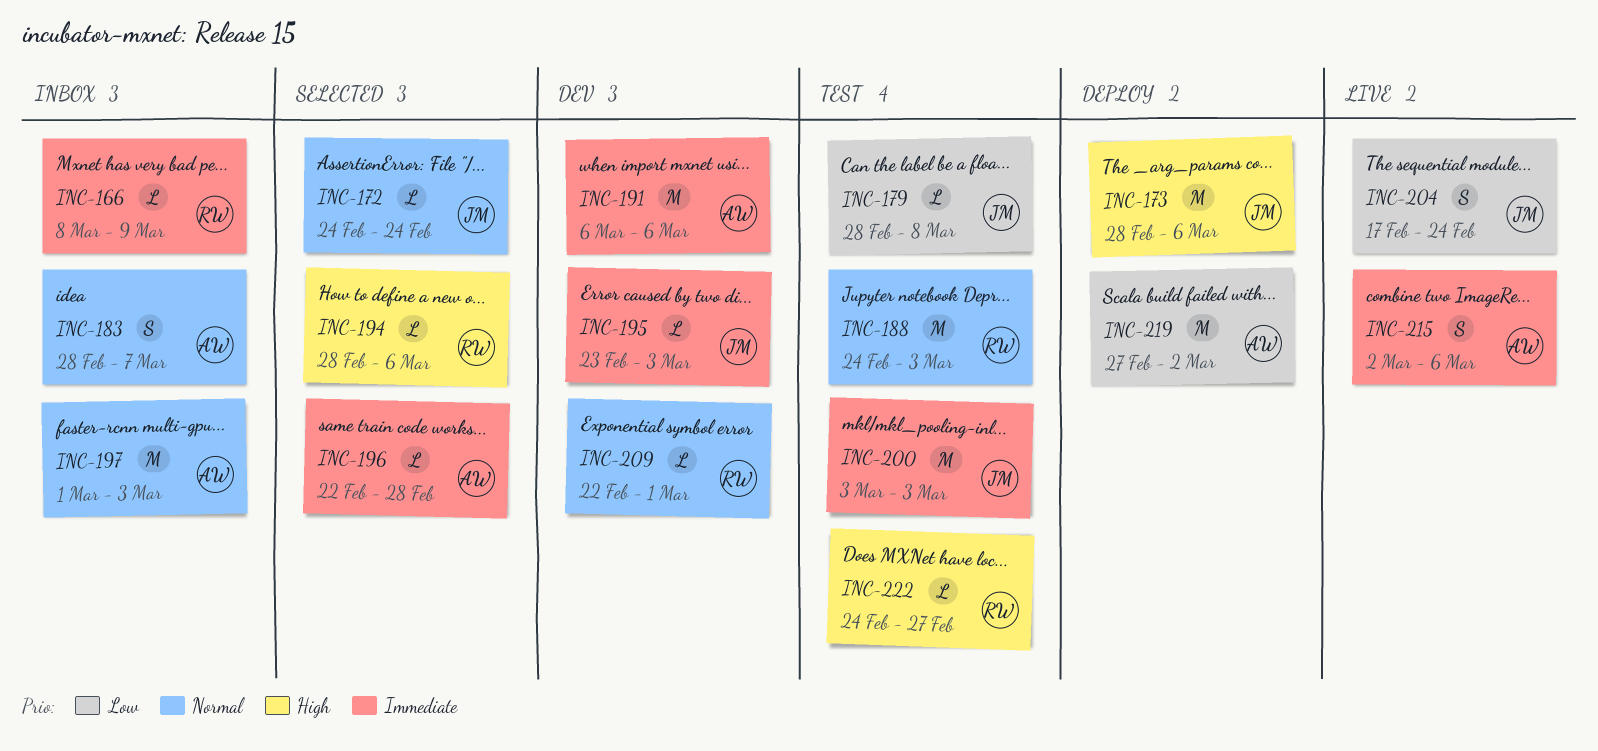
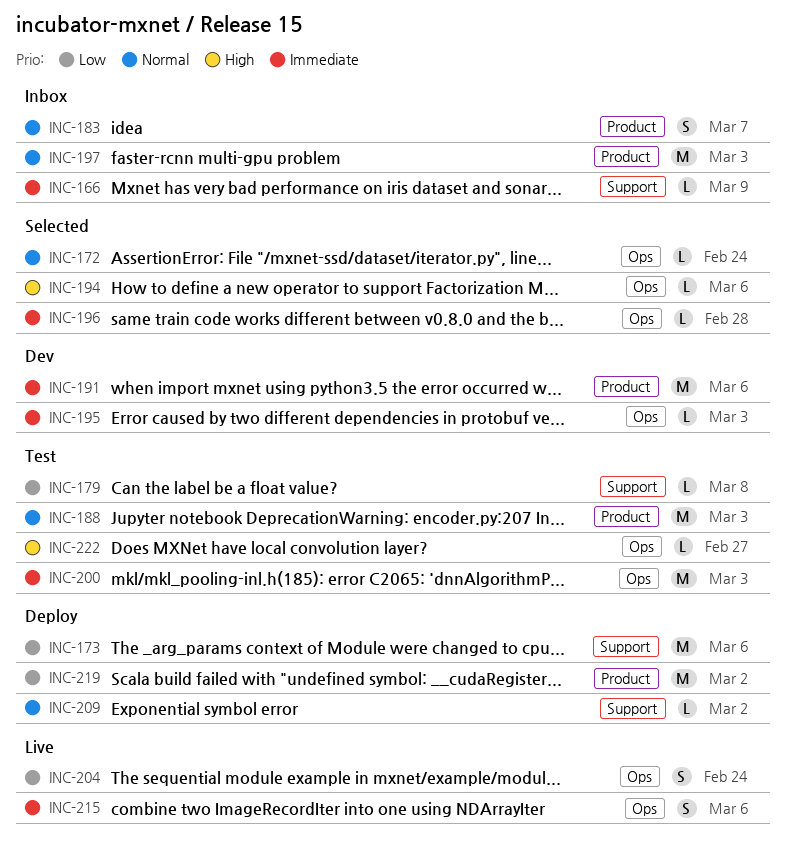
INC-173, priority: High -> Low
INC-209, status: Dev -> Deploy
INC-209, due: Mar 1 -> Mar 2

